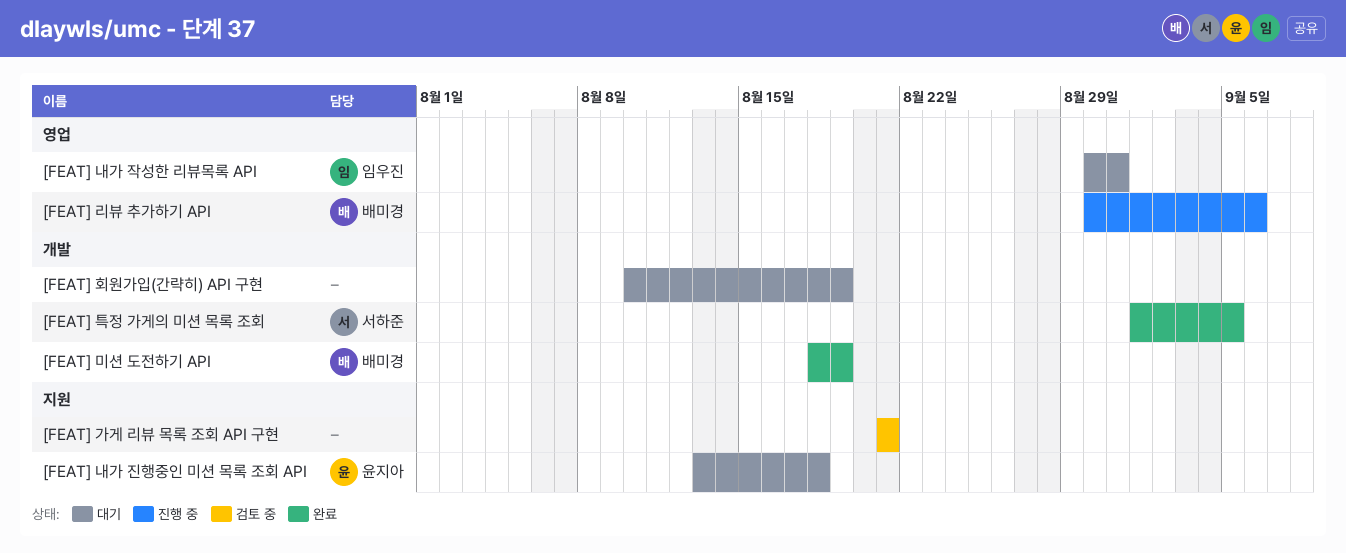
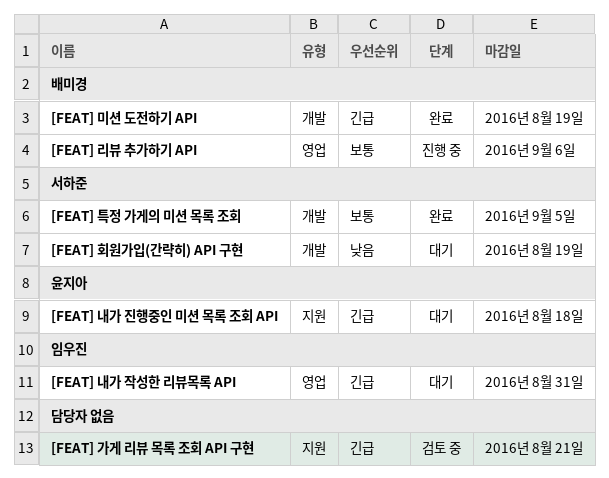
[FEAT] 회원가입(간략히) API 구현, owner: none -> 서하준

